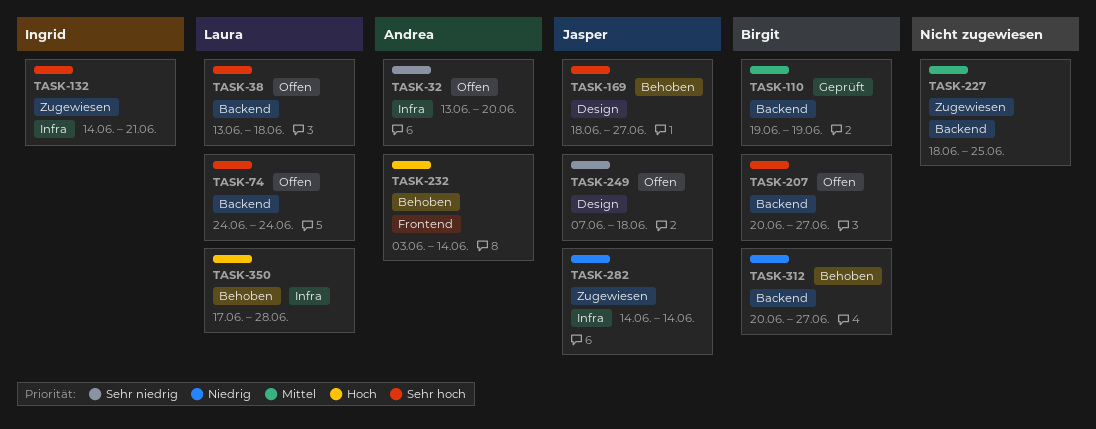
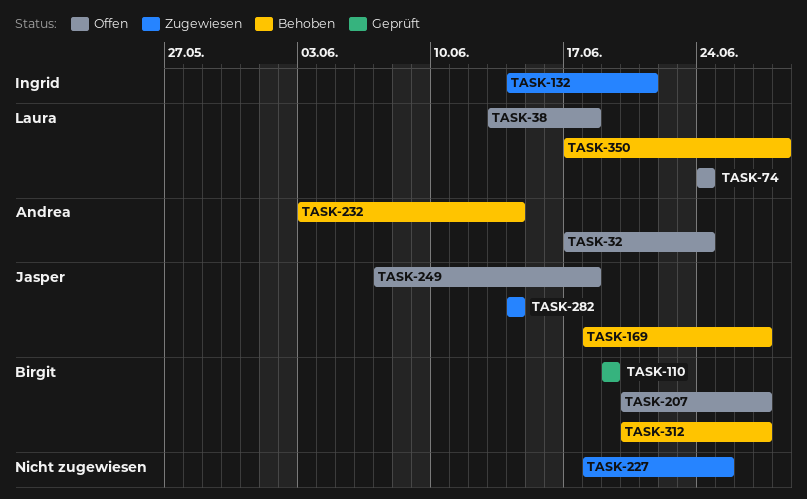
TASK-32, start: Jun 13 -> Jun 17
TASK-32, due: Jun 20 -> Jun 24

